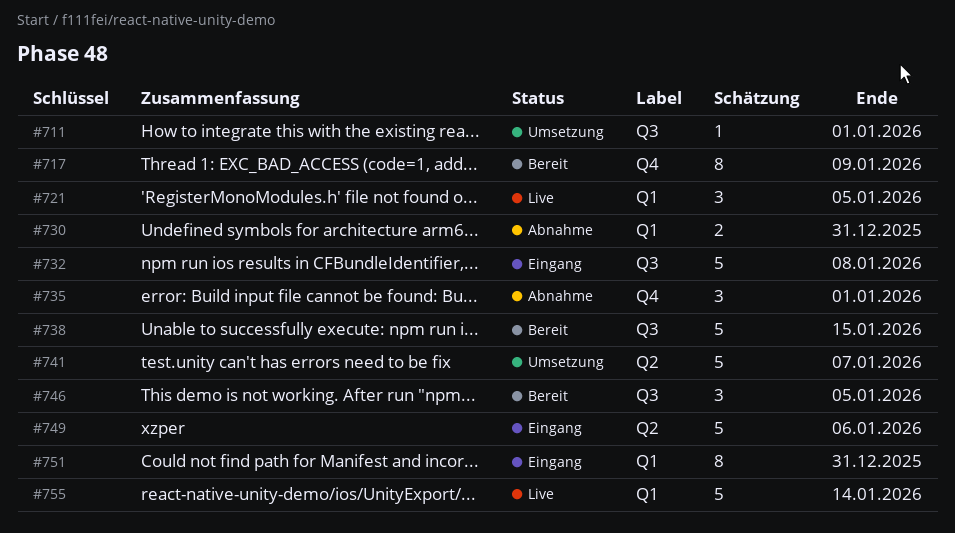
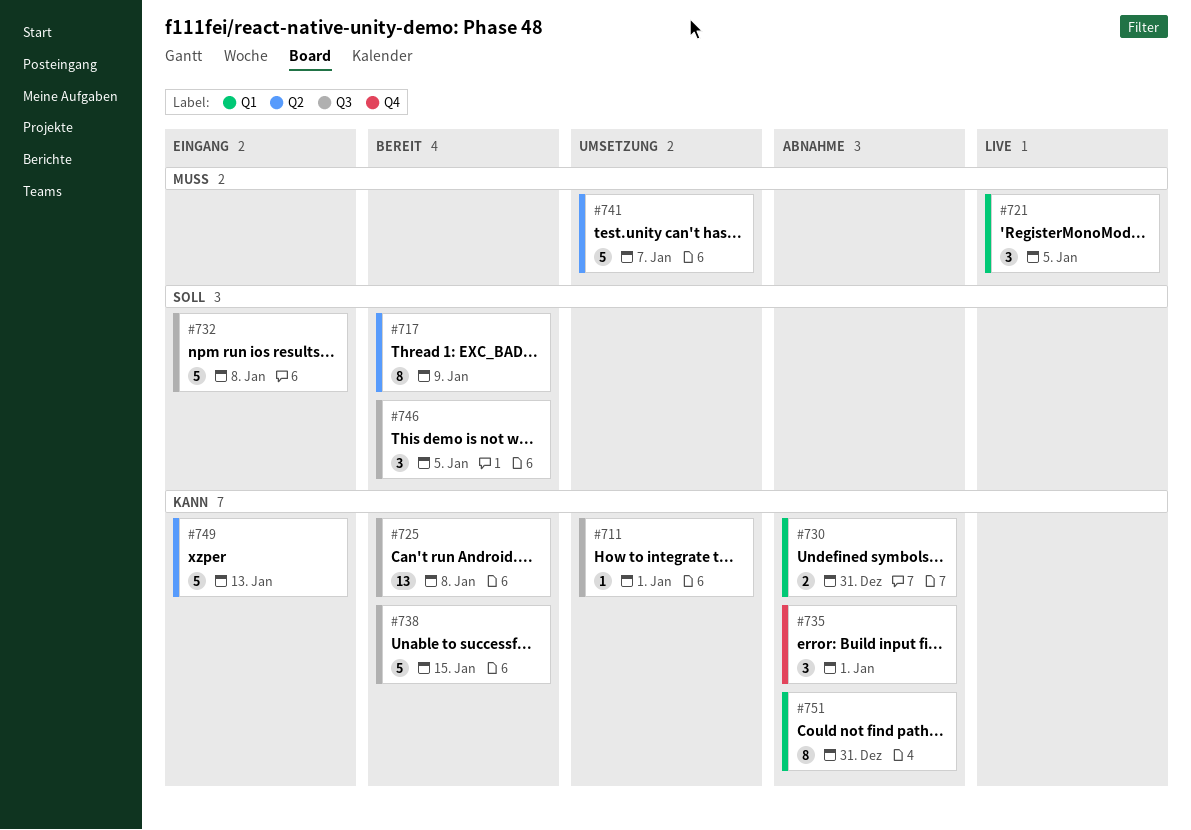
#717, label: Q4 -> Q2
#725: none -> present
#749, due: Jan 6 -> Jan 13
#751, status: Eingang -> Abnahme
#755: present -> none

